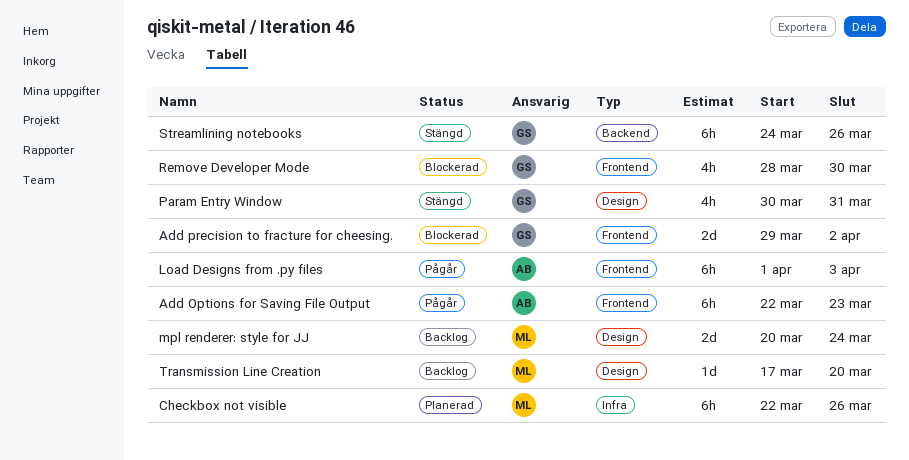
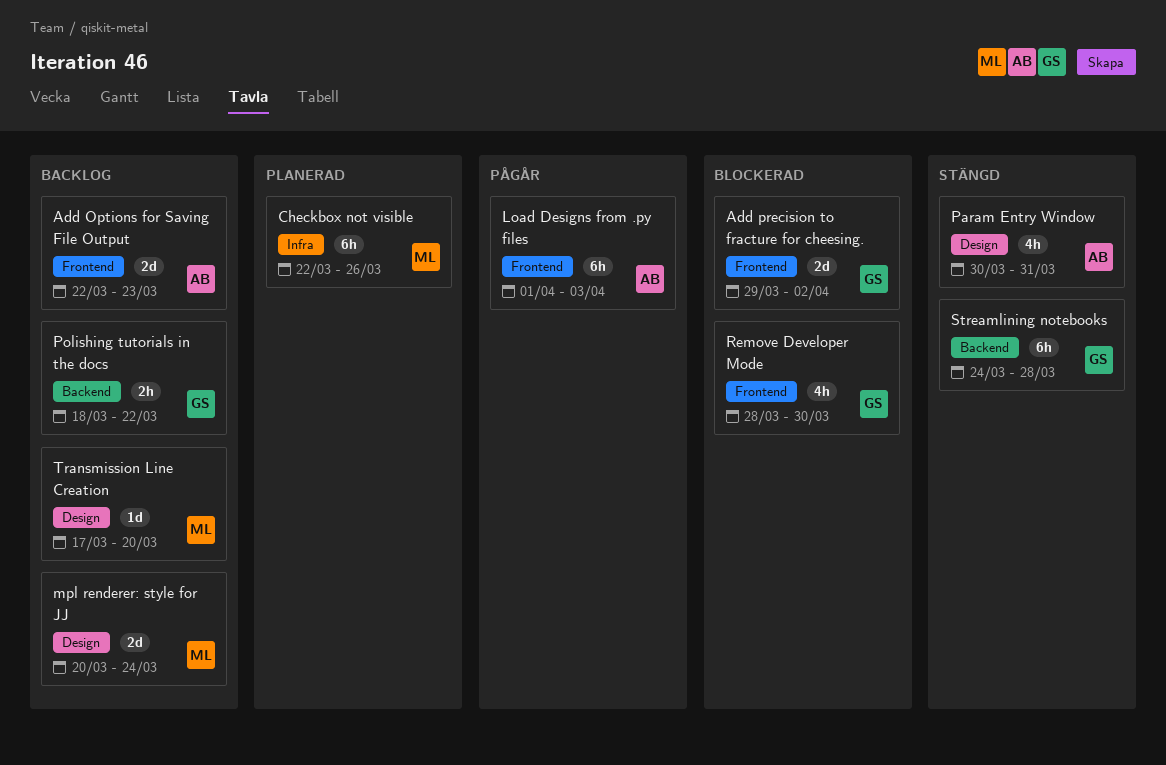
Add Options for Saving File Output, status: Pågår -> Backlog
Add Options for Saving File Output, estimate: 6h -> 2d
Param Entry Window, owner: GS -> AB
Polishing tutorials in the docs: none -> present
Streamlining notebooks, due: Mar 26 -> Mar 28

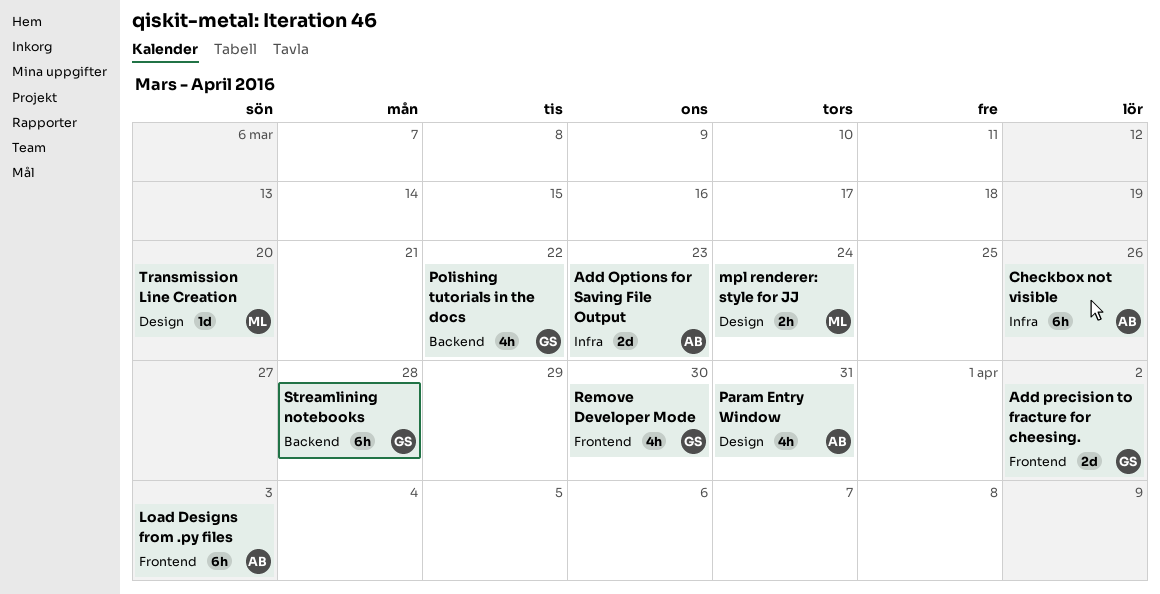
Add Options for Saving File Output, label: Frontend -> Infra
Checkbox not visible, owner: ML -> AB
mpl renderer: style for JJ, estimate: 2d -> 2h
Polishing tutorials in the docs, estimate: 2h -> 4h

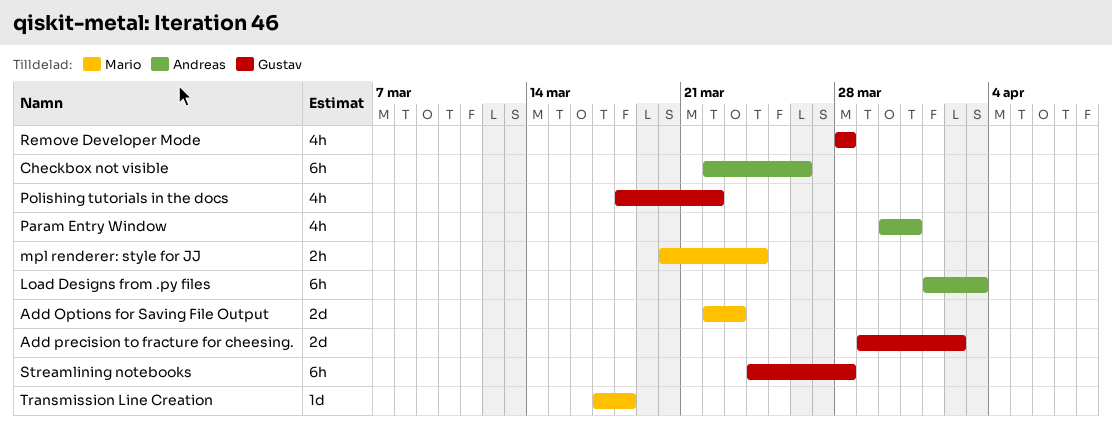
Add Options for Saving File Output, owner: Andreas -> Mario
Remove Developer Mode, due: Mar 30 -> Mar 28
Transmission Line Creation, due: Mar 20 -> Mar 18

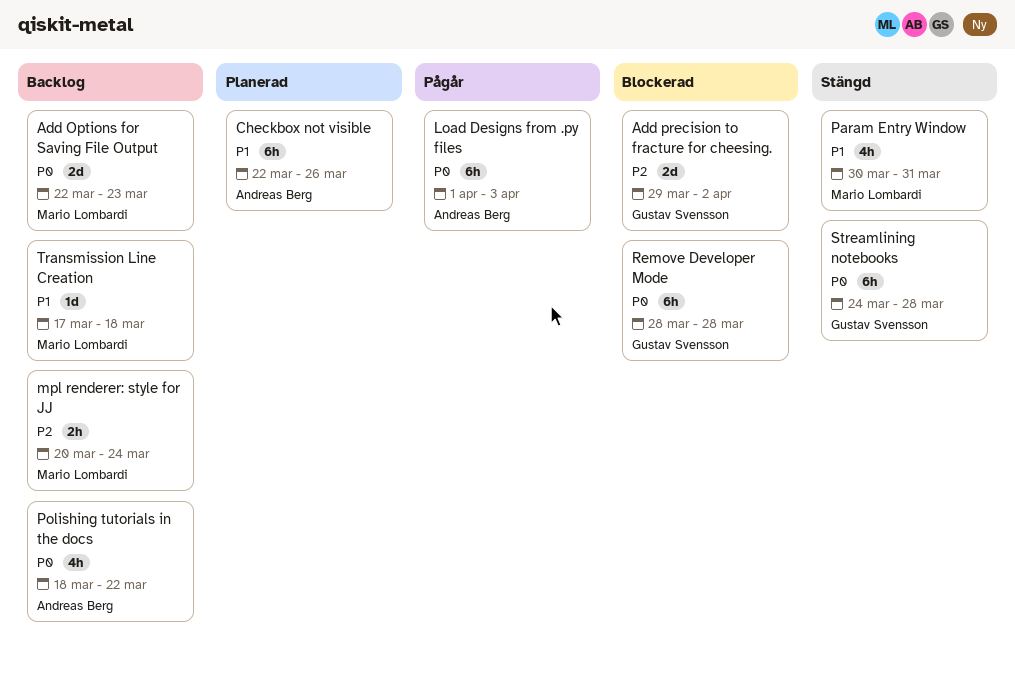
Param Entry Window, owner: Andreas Berg -> Mario Lombardi
Polishing tutorials in the docs, owner: Gustav Svensson -> Andreas Berg
Remove Developer Mode, estimate: 4h -> 6h

